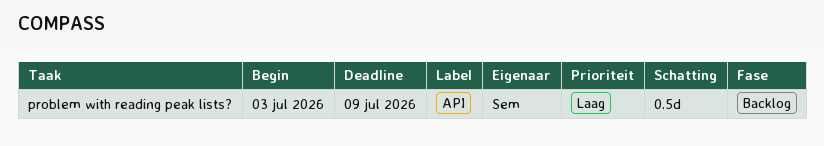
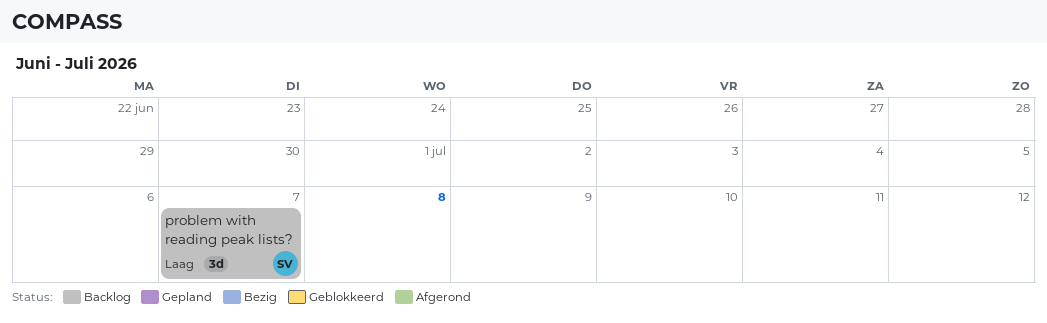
problem with reading peak lists?, estimate: 0.5d -> 3d
problem with reading peak lists?, due: Jul 9 -> Jul 7

